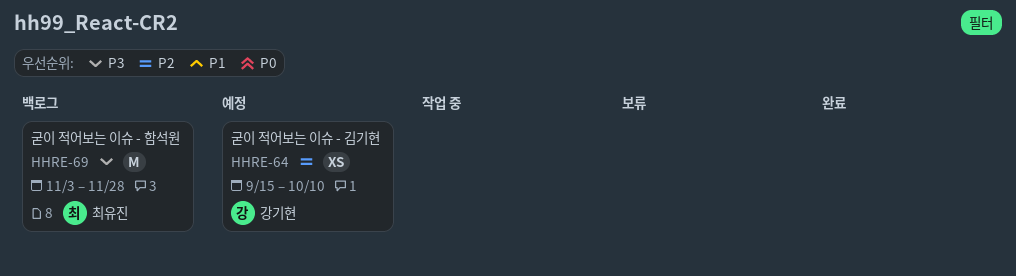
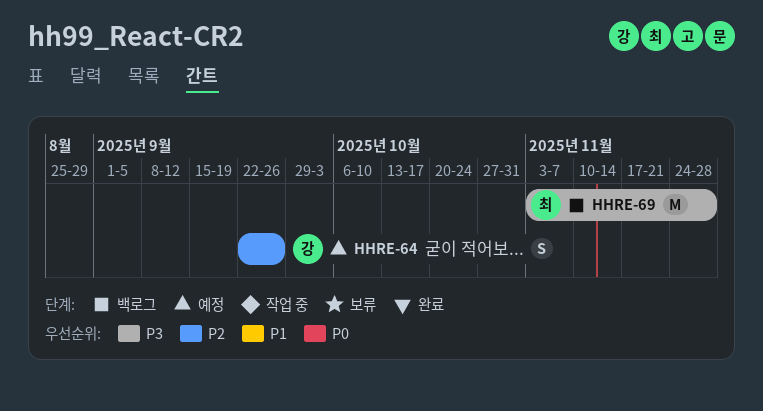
HHRE-64, estimate: XS -> S
HHRE-64, start: Sep 15 -> Sep 22
HHRE-64, due: Oct 10 -> Sep 26

